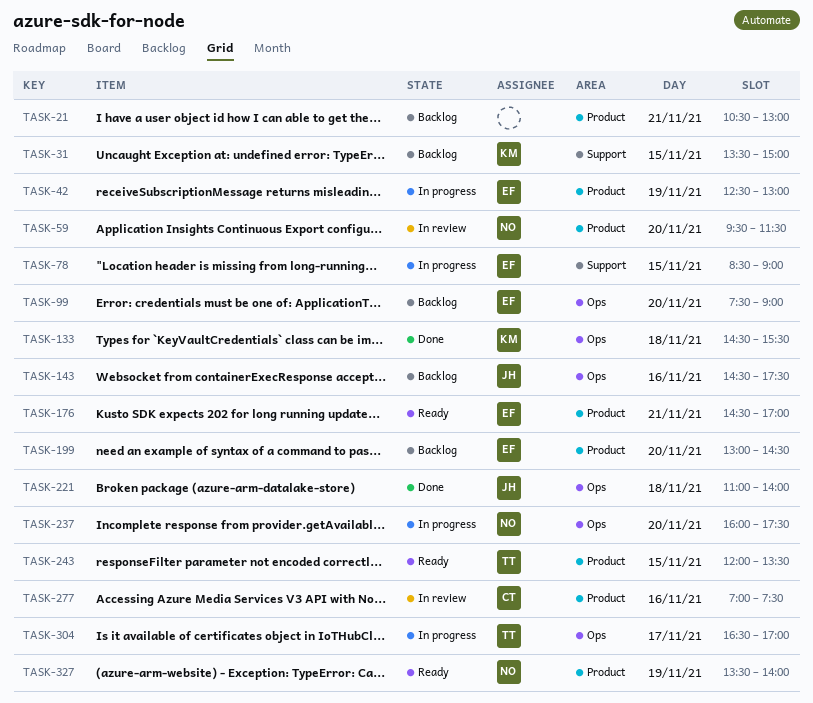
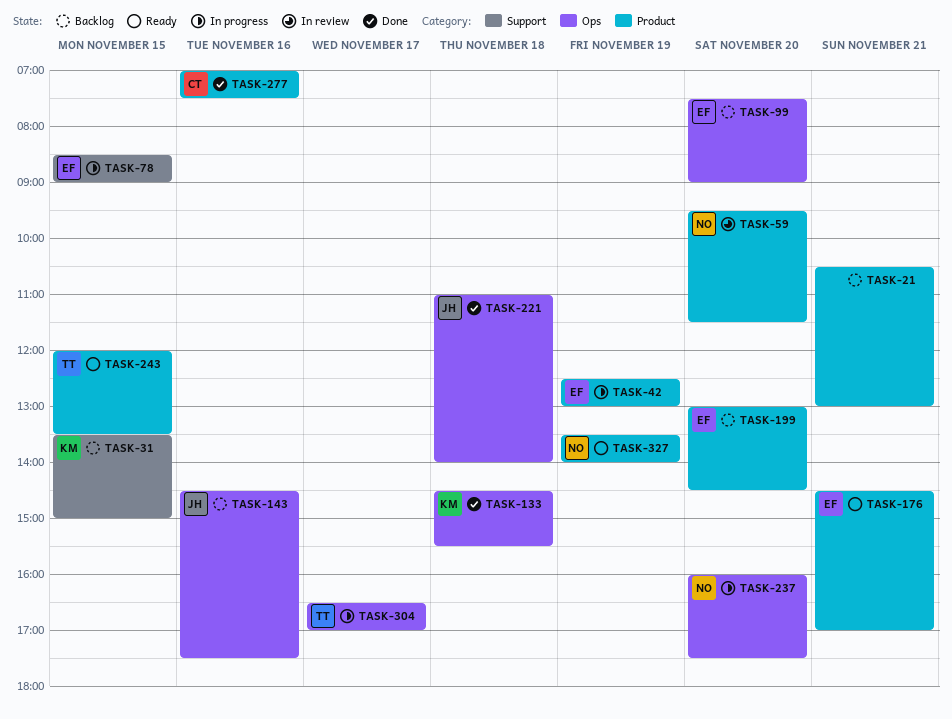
TASK-277, status: In review -> Done

